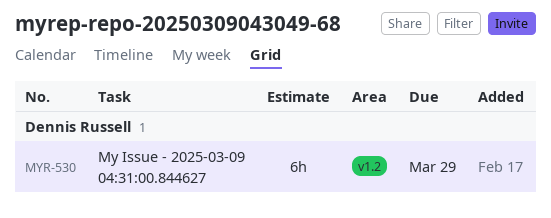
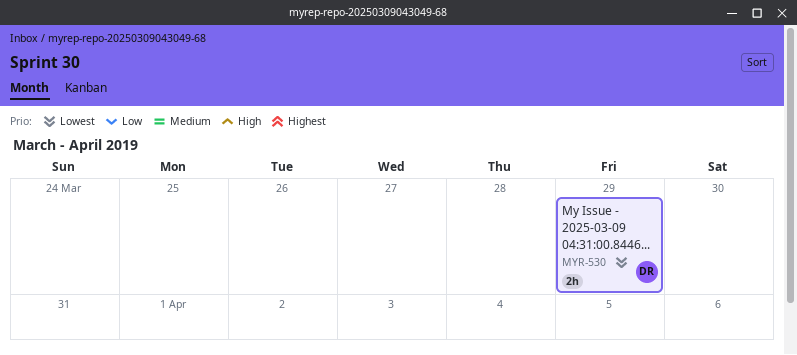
MYR-530, estimate: 6h -> 2h

